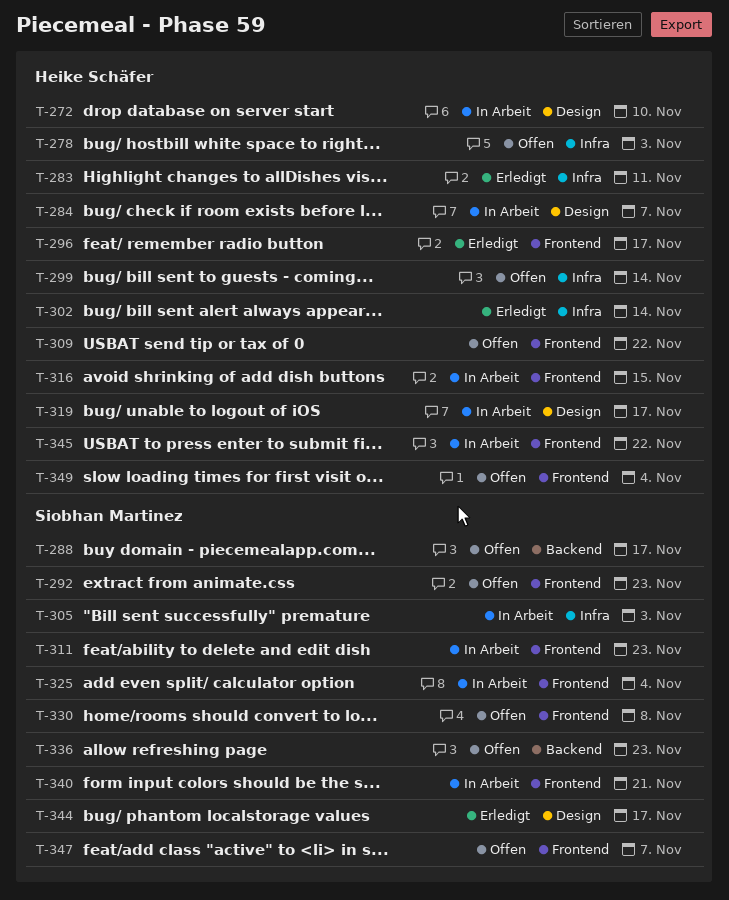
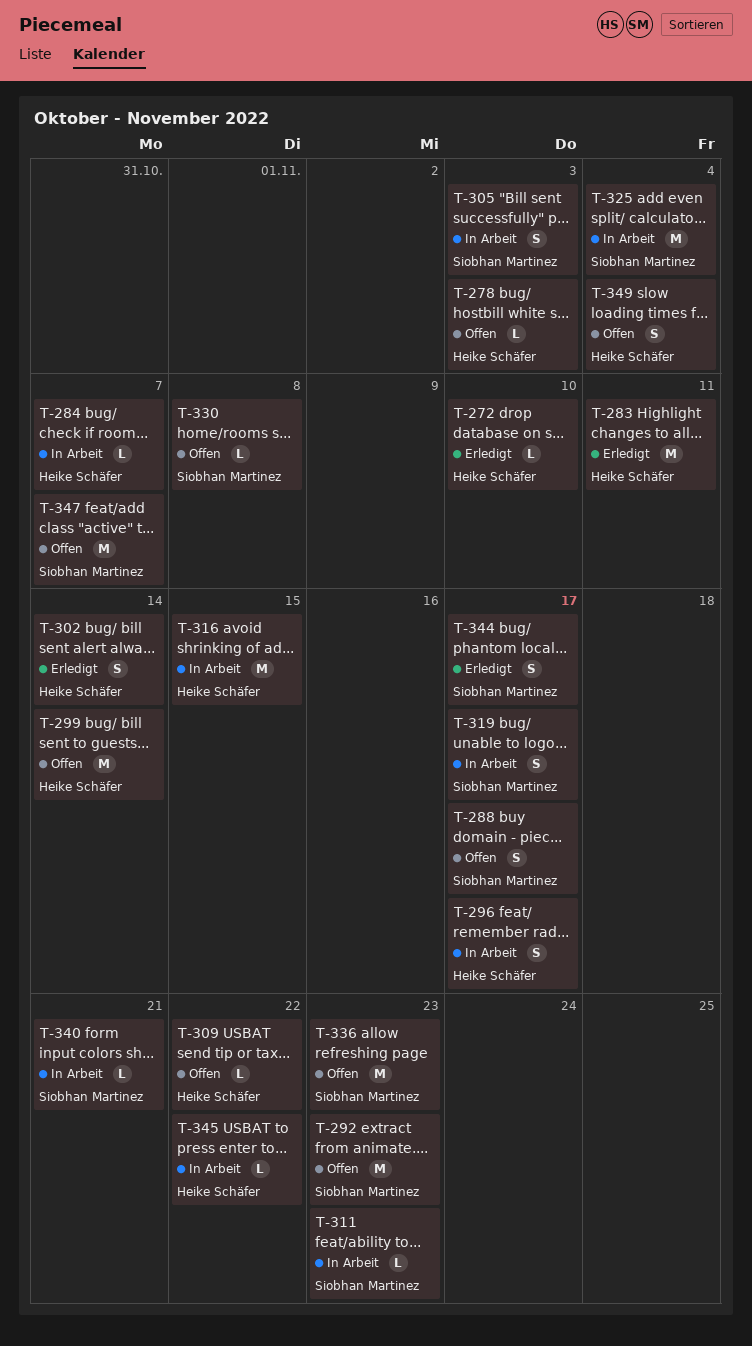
T-272, status: In Arbeit -> Erledigt
T-296, status: Erledigt -> In Arbeit
T-319, owner: Heike Schäfer -> Siobhan Martinez

